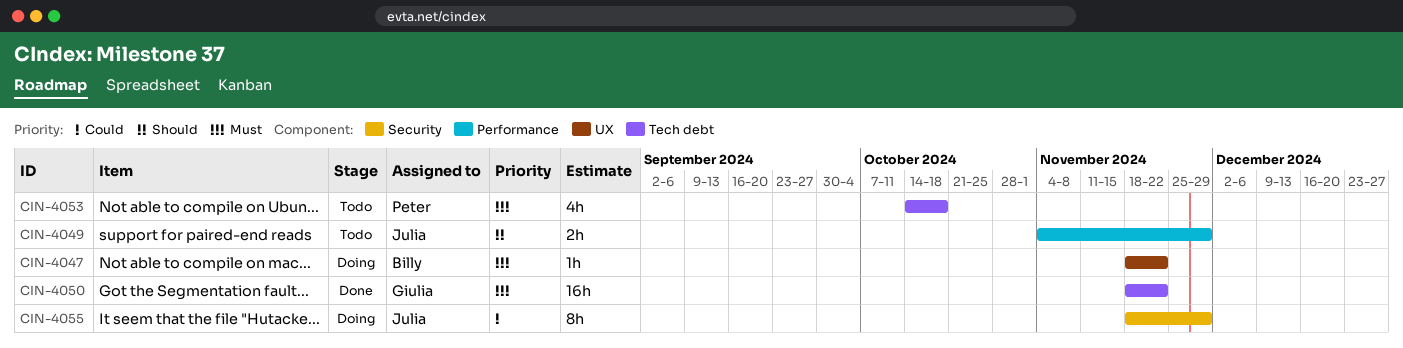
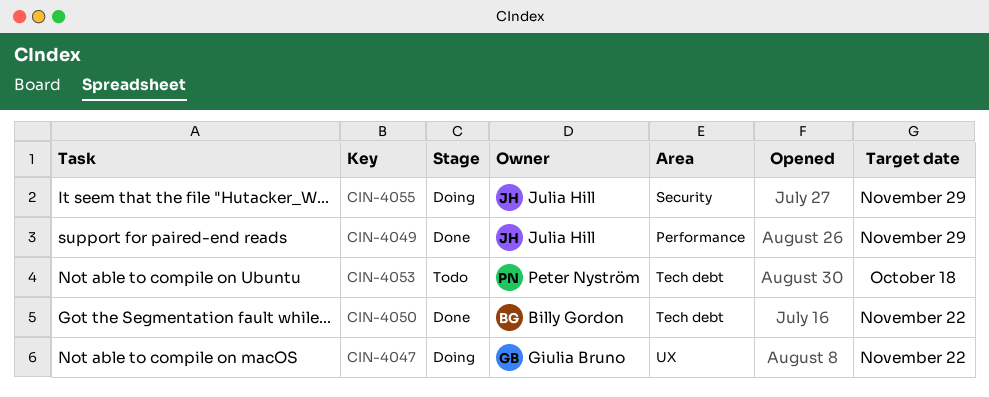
CIN-4047, owner: Billy Gordon -> Giulia Bruno
CIN-4049, status: Todo -> Done
CIN-4050, owner: Giulia Bruno -> Billy Gordon

